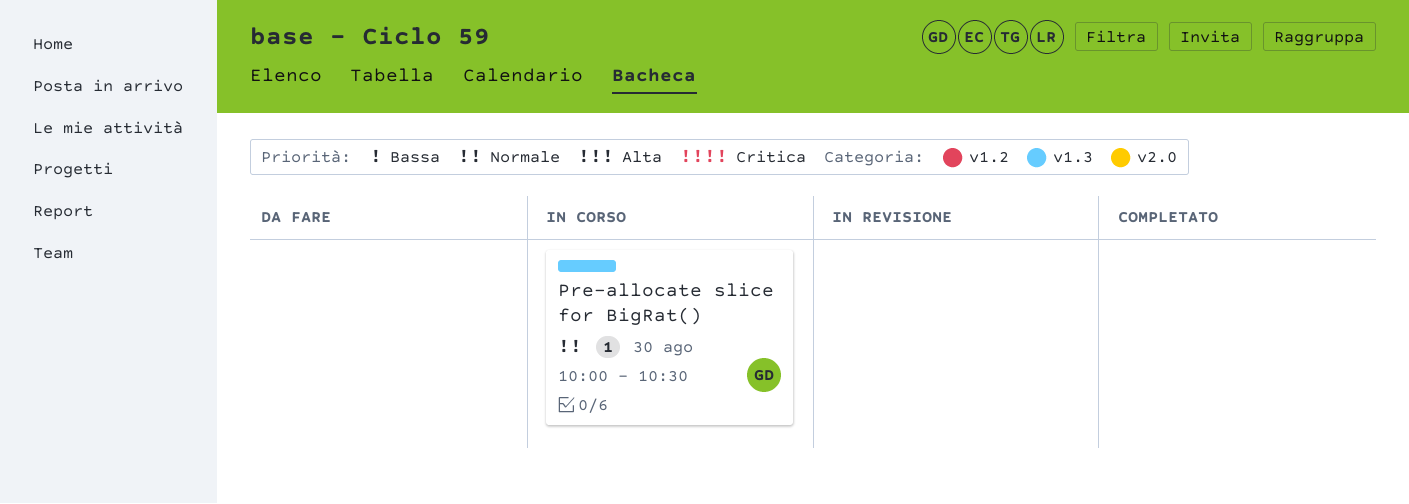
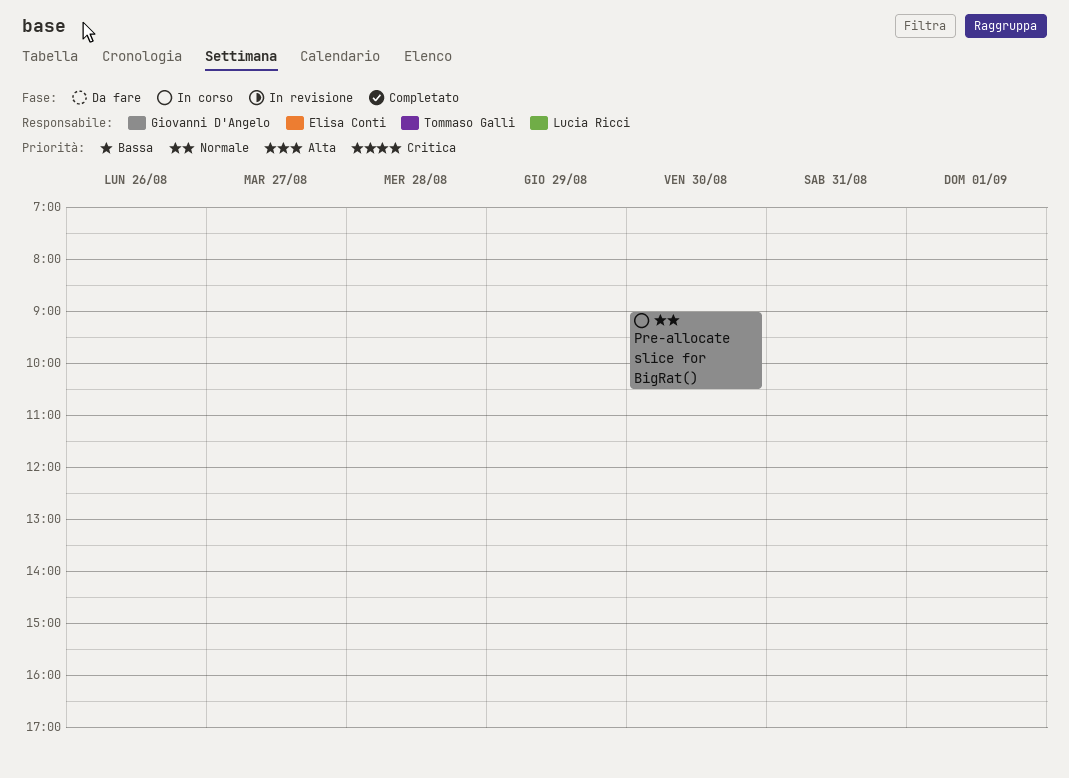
Pre-allocate slice for BigRat(), begins: 10:00 -> 09:00

